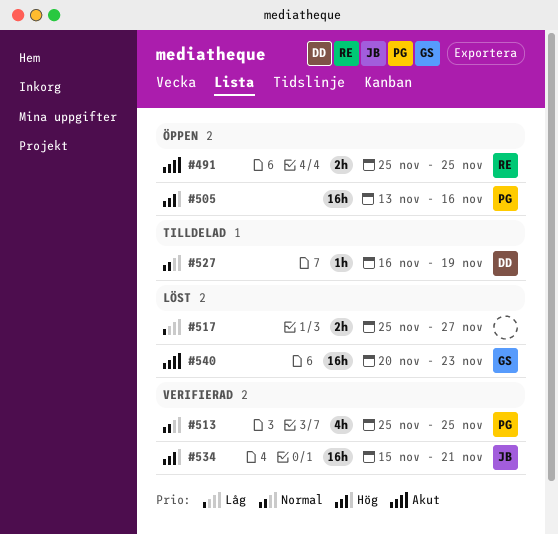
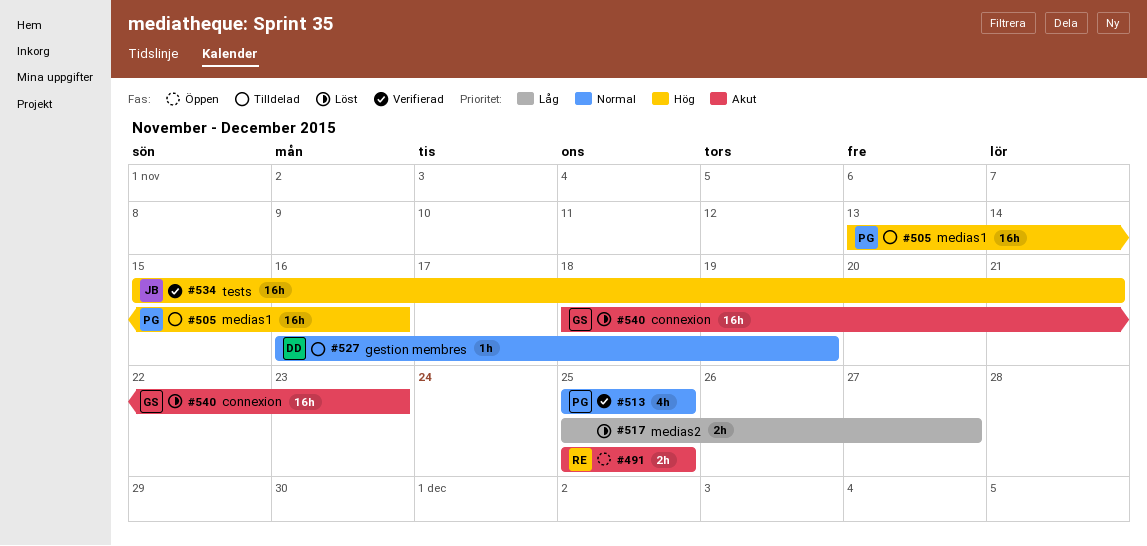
#505, status: Öppen -> Tilldelad
#540, start: Nov 20 -> Nov 18

